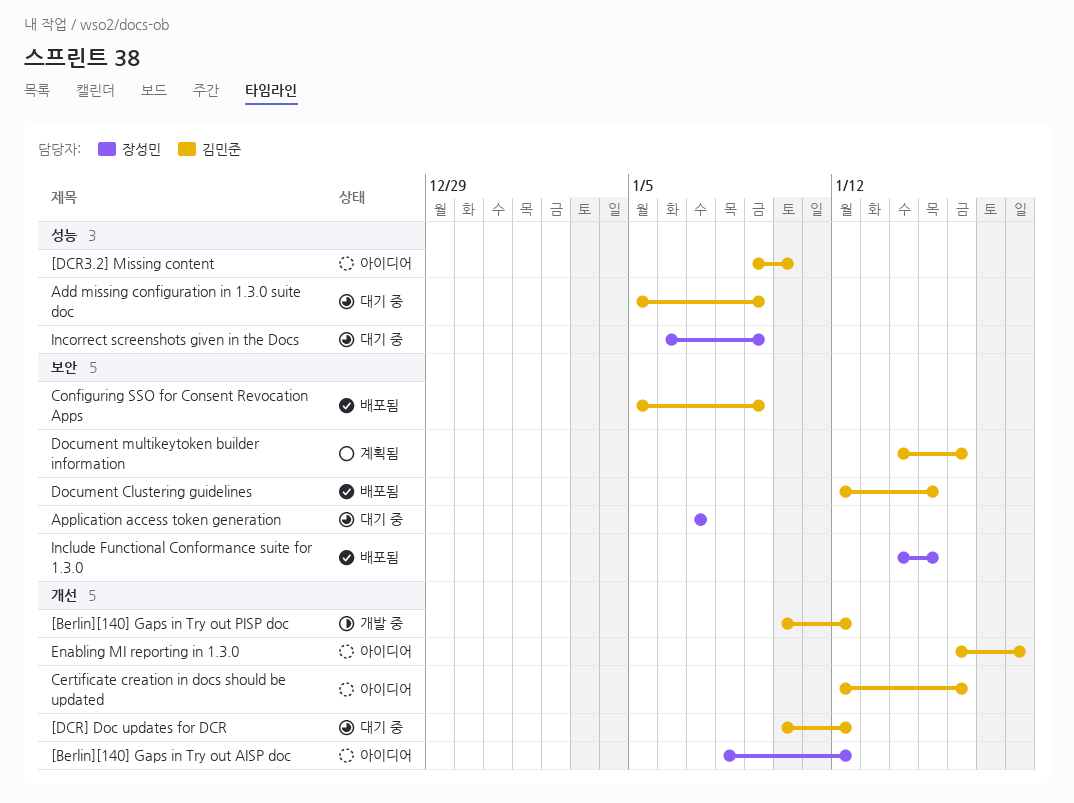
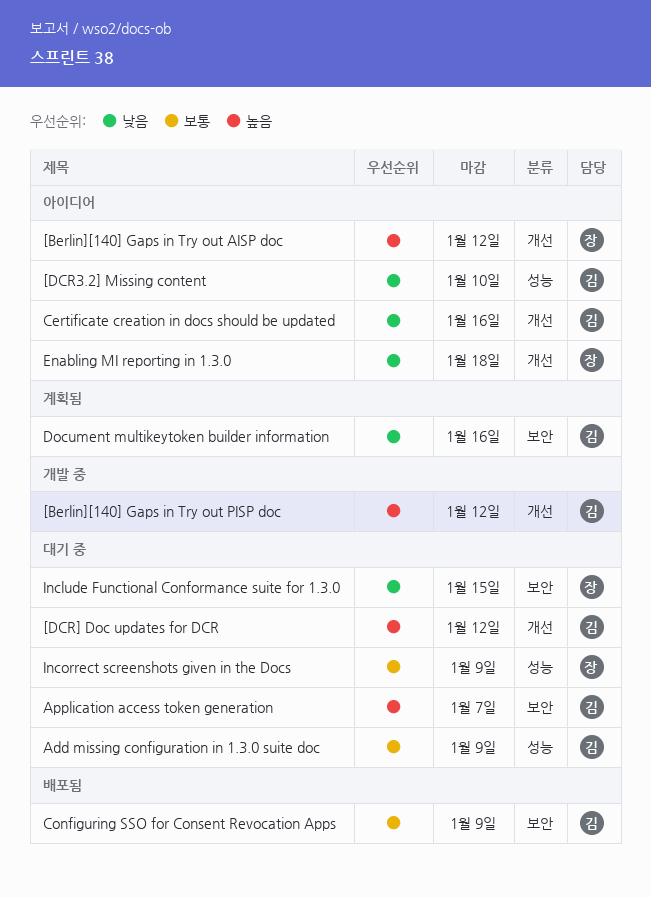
Application access token generation, owner: 장성민 -> 김민준
Document Clustering guidelines: present -> none
Enabling MI reporting in 1.3.0, owner: 김민준 -> 장성민
Include Functional Conformance suite for 1.3.0, status: 배포됨 -> 대기 중

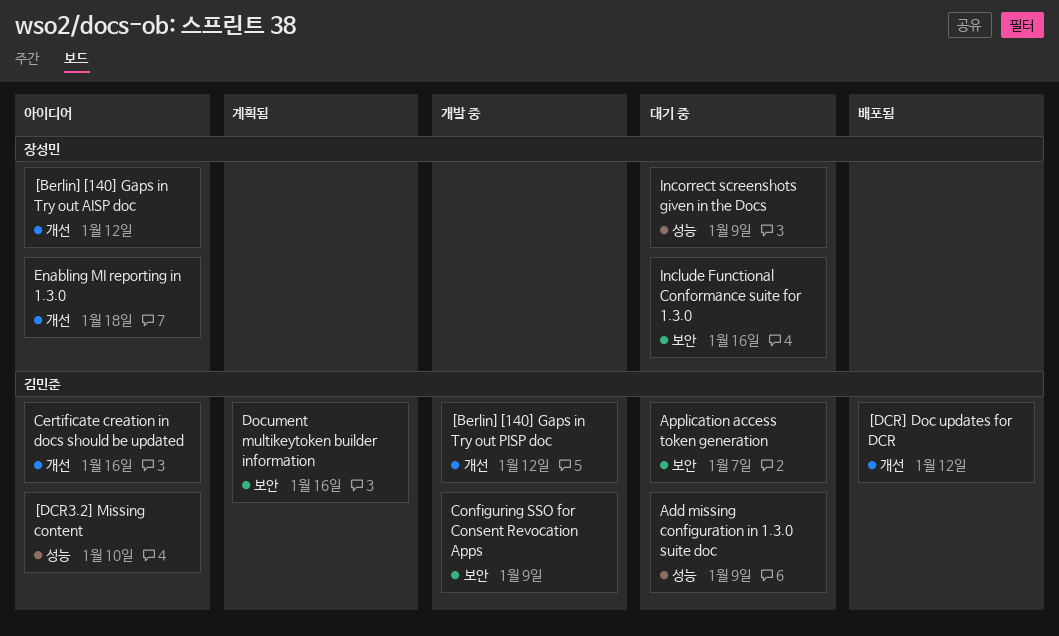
[DCR] Doc updates for DCR, status: 대기 중 -> 배포됨
Configuring SSO for Consent Revocation Apps, status: 배포됨 -> 개발 중
Include Functional Conformance suite for 1.3.0, due: Jan 15 -> Jan 16

